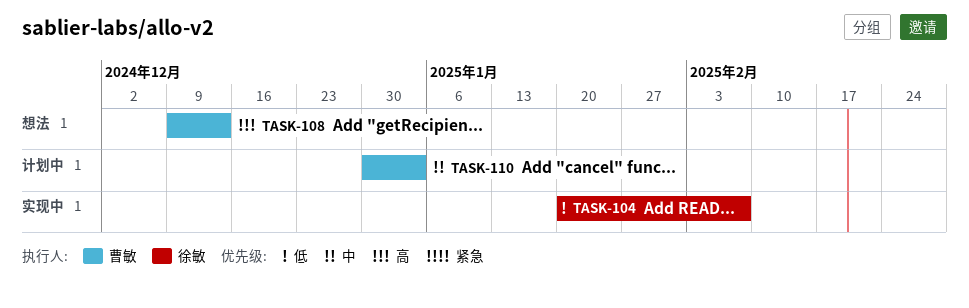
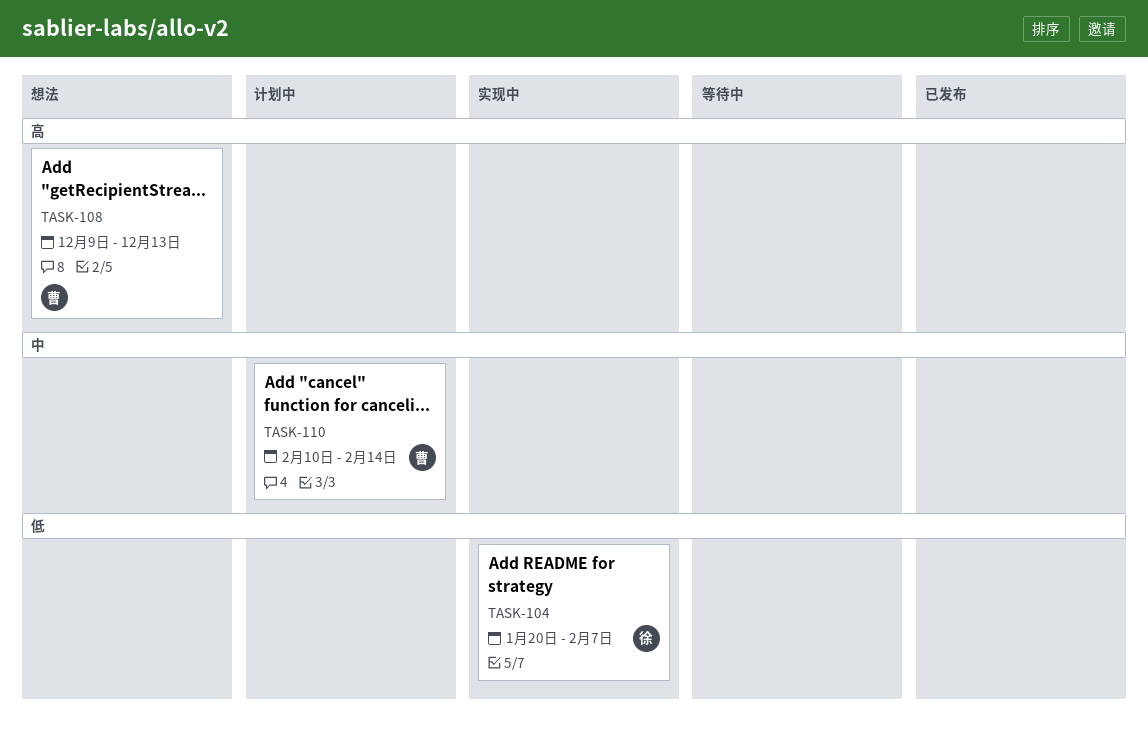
TASK-110, start: Dec 30 -> Feb 10
TASK-110, due: Jan 3 -> Feb 14

